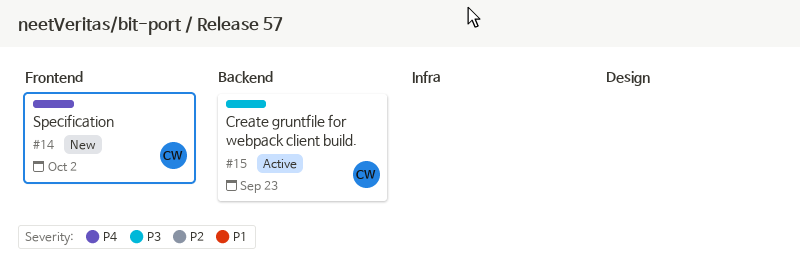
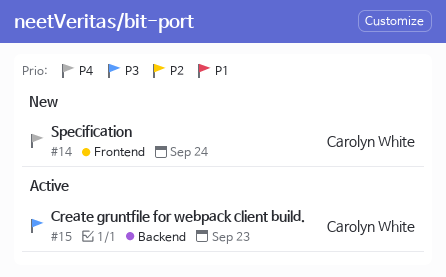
#14, due: Oct 2 -> Sep 24

